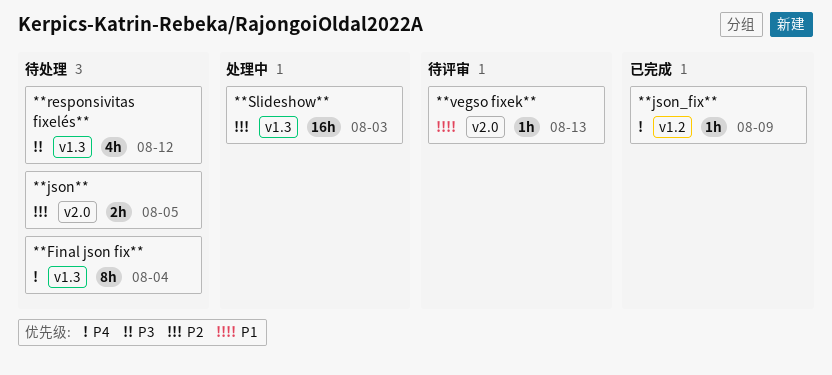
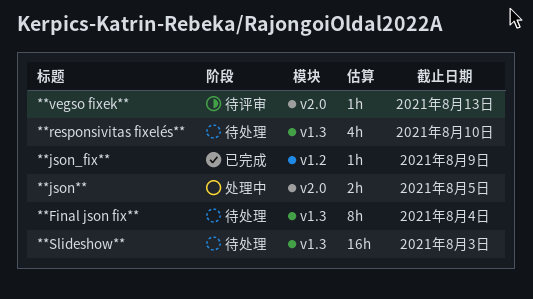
**json**, status: 待处理 -> 处理中
**responsivitas fixelés**, due: Aug 12 -> Aug 10
**Slideshow**, status: 处理中 -> 待处理

